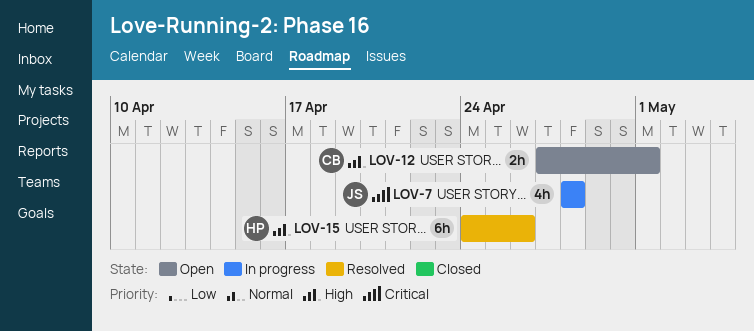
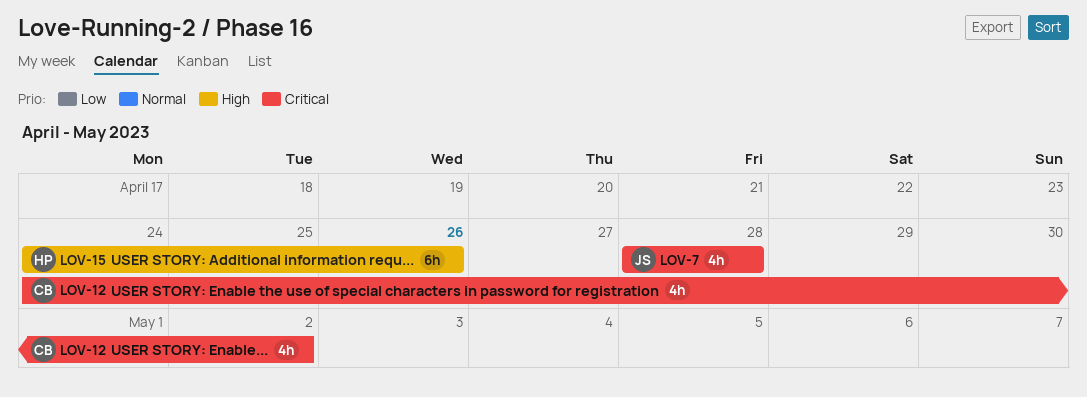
LOV-12, priority: High -> Critical
LOV-12, estimate: 2h -> 4h
LOV-12, start: Apr 27 -> Apr 24
LOV-12, due: May 1 -> May 2

